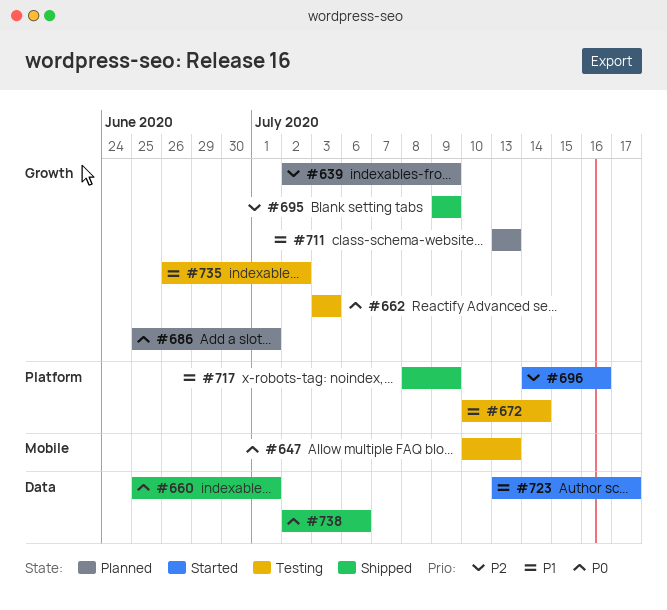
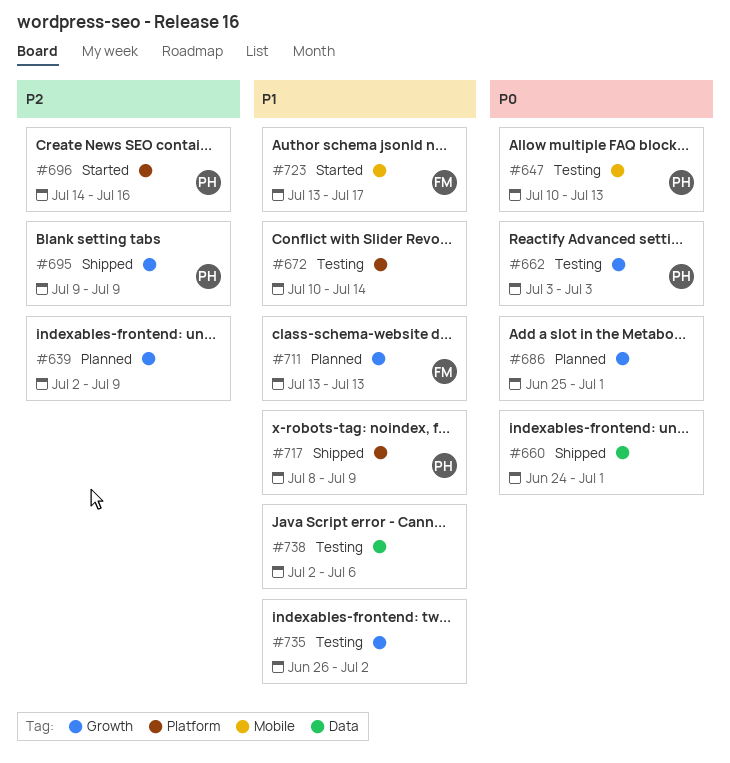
#660, start: Jun 25 -> Jun 24
#723, label: Data -> Mobile
#738, status: Shipped -> Testing
#738, priority: P0 -> P1

